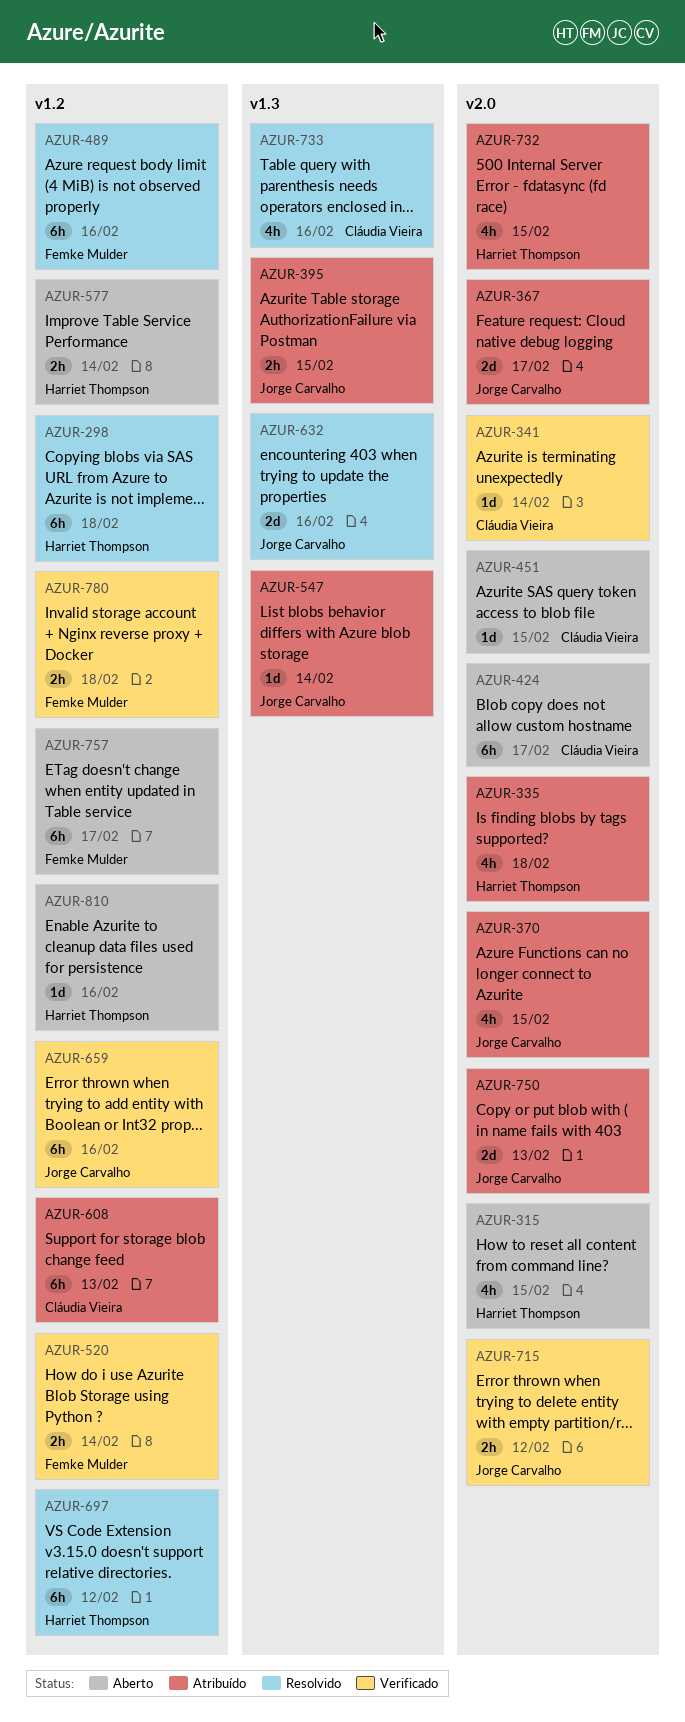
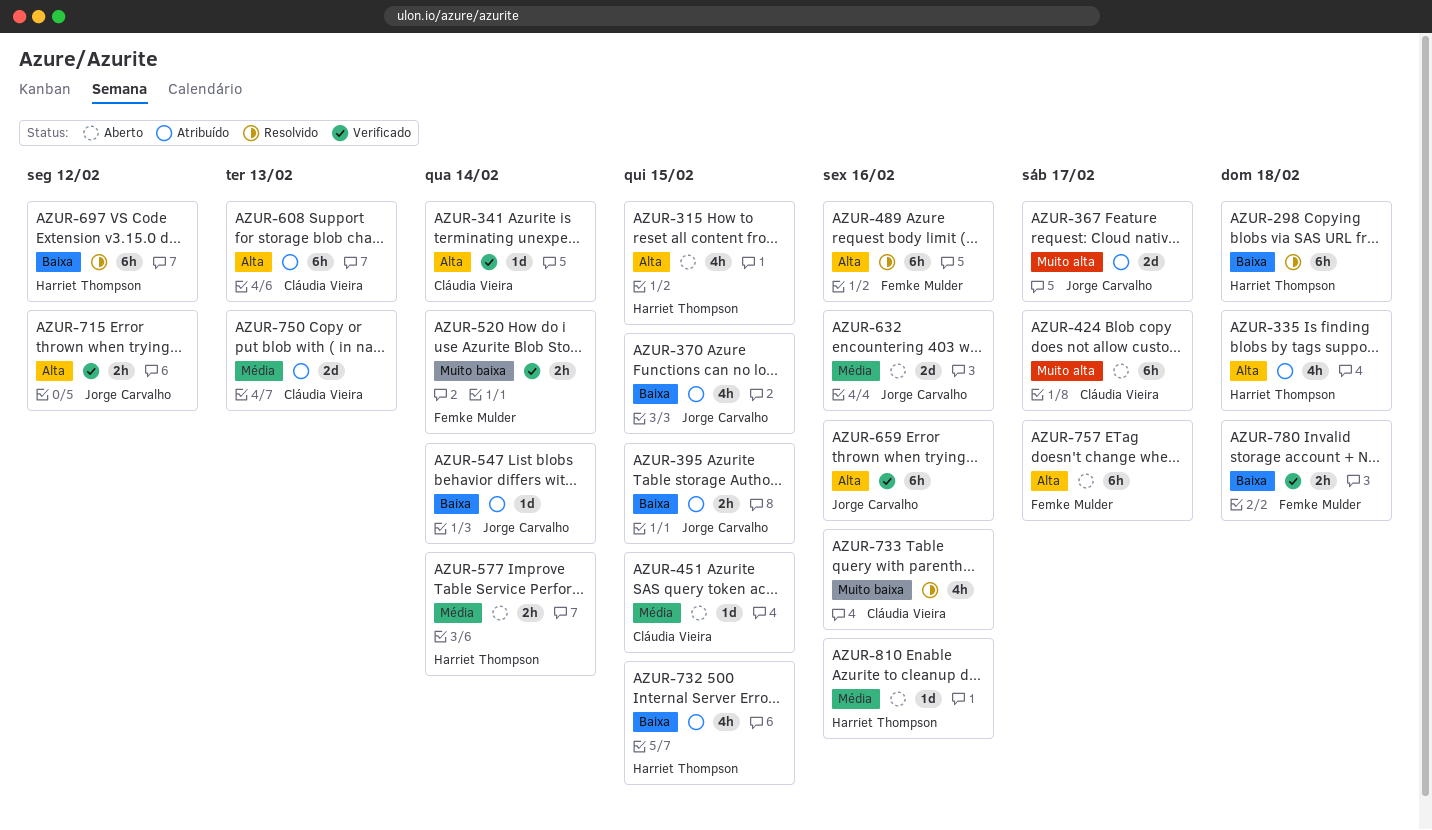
AZUR-632, status: Resolvido -> Aberto
AZUR-750, owner: Jorge Carvalho -> Cláudia Vieira

